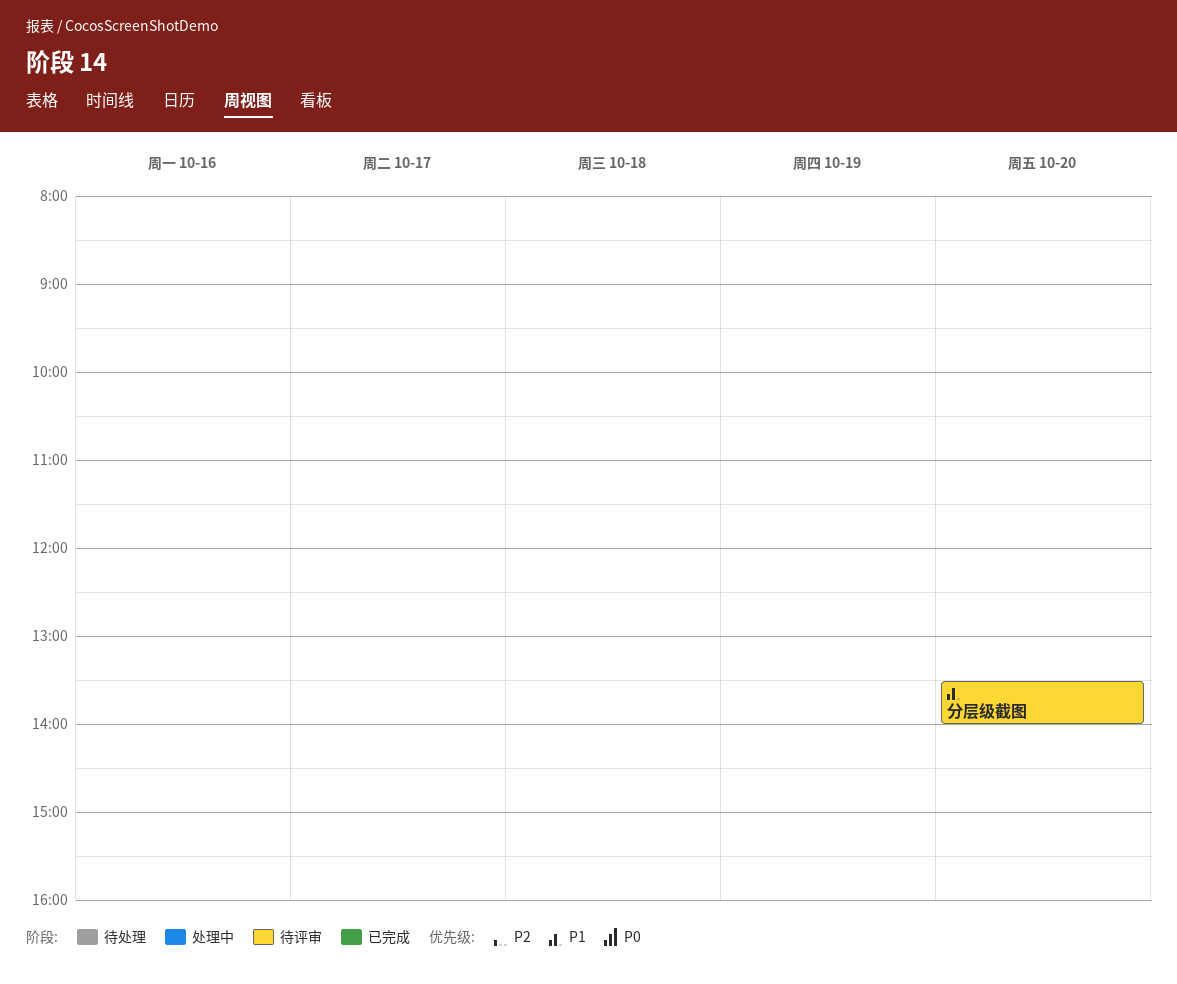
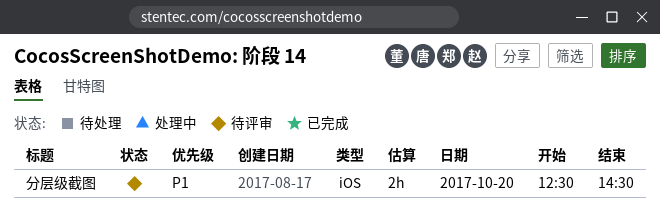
分层级截图, begins: 13:30 -> 12:30
分层级截图, ends: 14:00 -> 14:30

